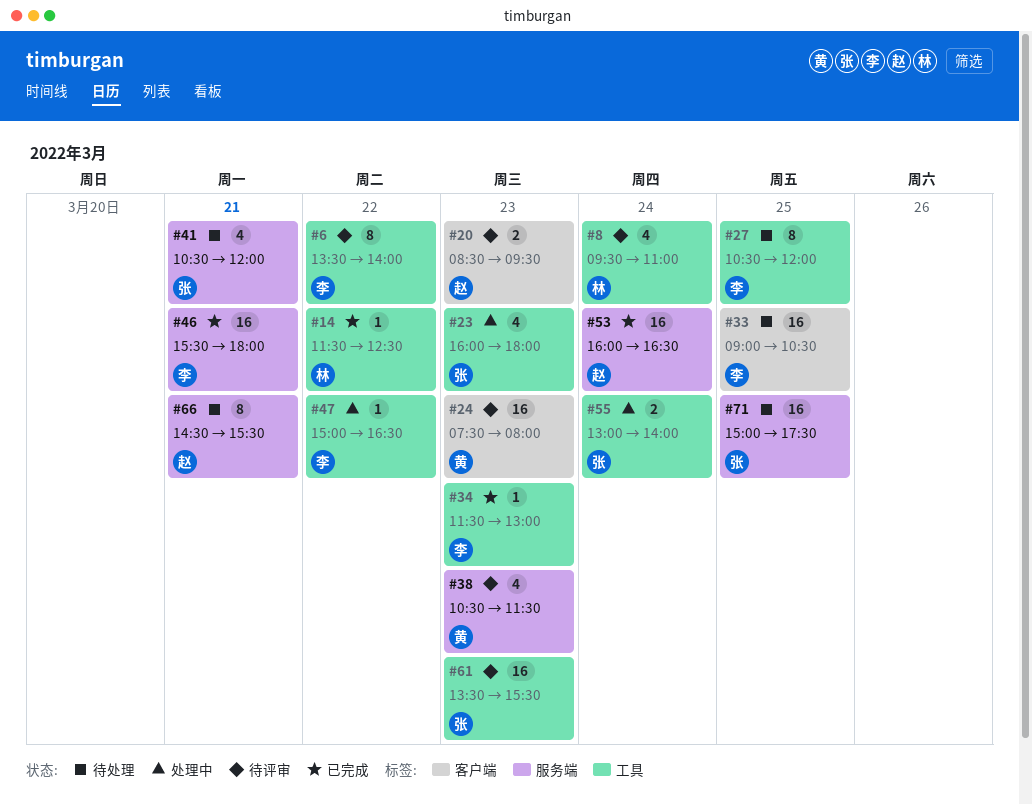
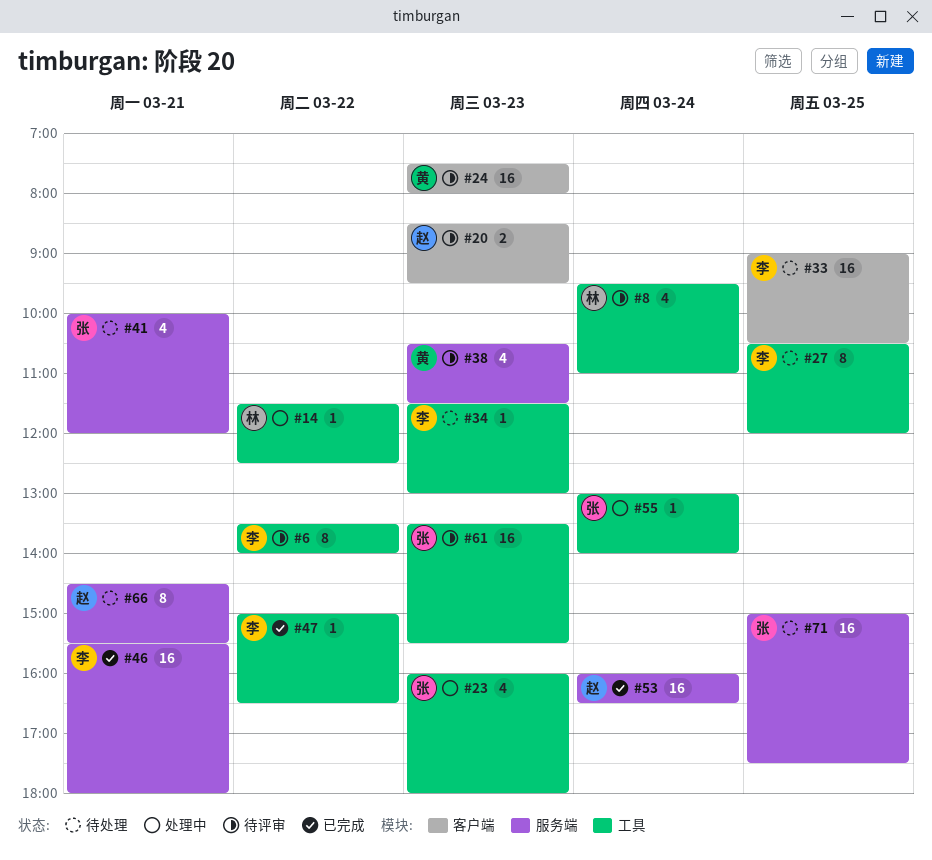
#14, status: 已完成 -> 处理中
#34, status: 已完成 -> 待处理
#41, begins: 10:30 -> 10:00
#47, status: 处理中 -> 已完成
#55, estimate: 2 -> 1

